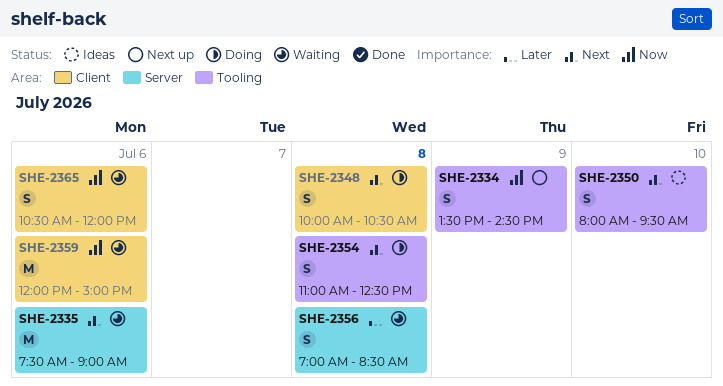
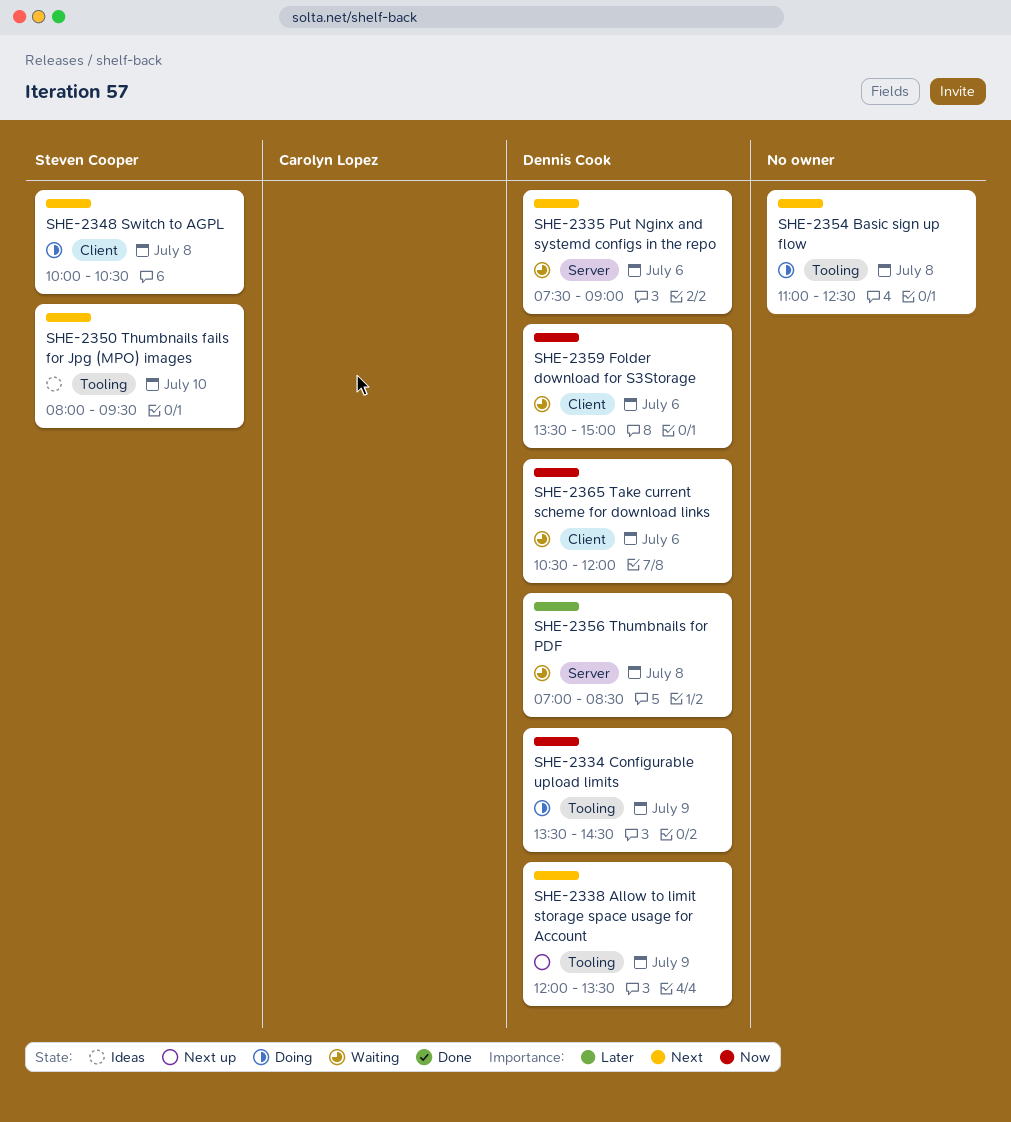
SHE-2334, status: Next up -> Doing
SHE-2338: none -> present
SHE-2359, begins: 12:00 -> 13:30

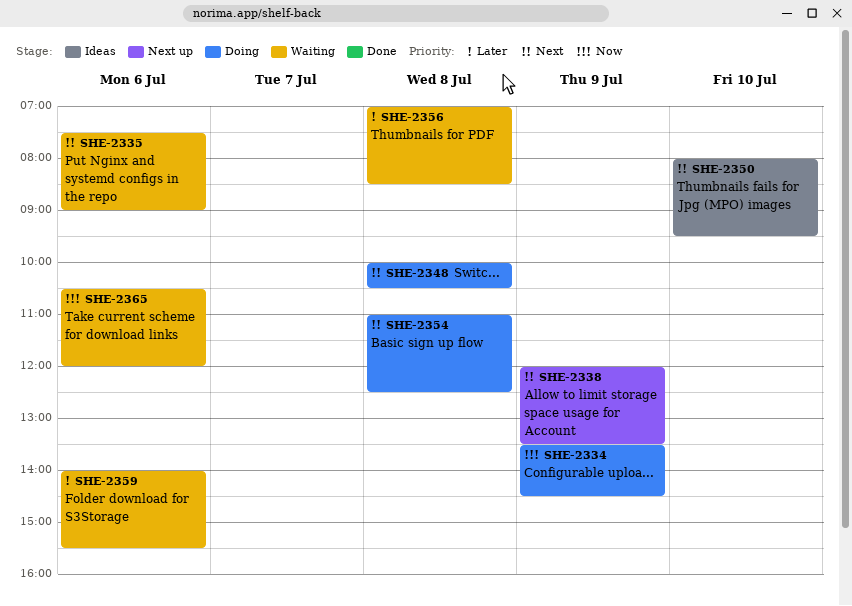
SHE-2359, priority: Now -> Later
SHE-2359, begins: 13:30 -> 14:00
SHE-2359, ends: 15:00 -> 15:30

